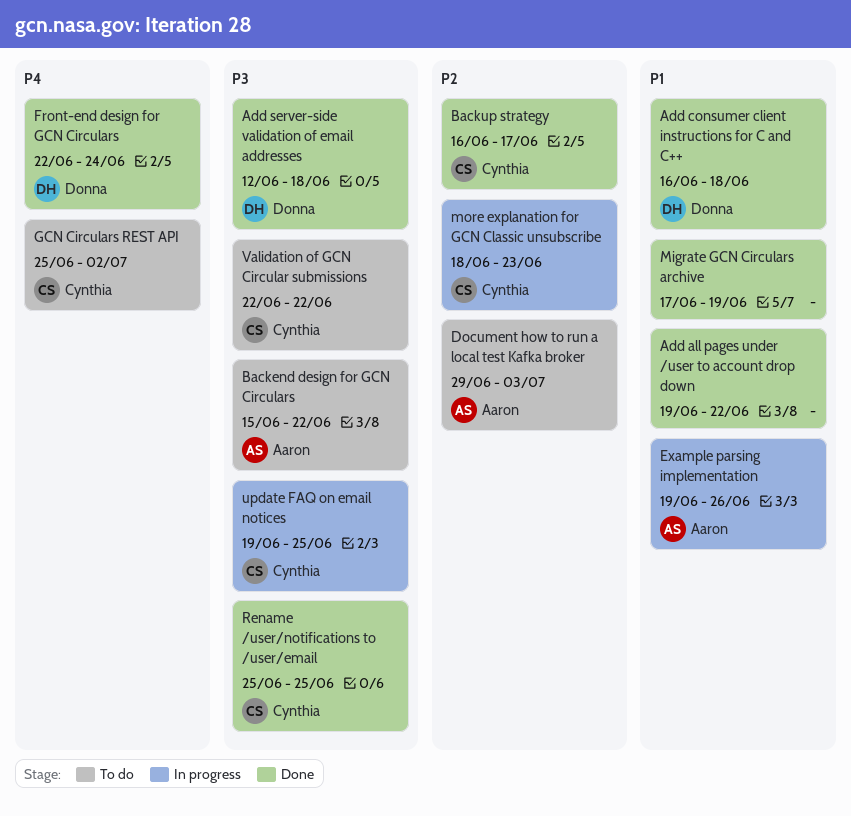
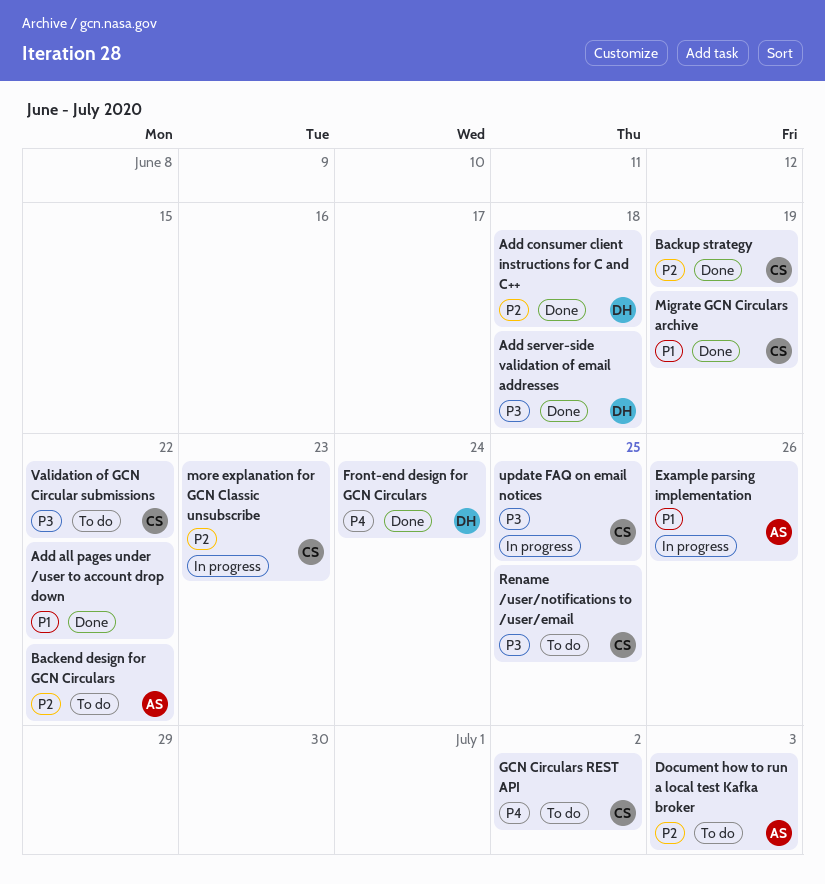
Add consumer client instructions for C and C++, priority: P1 -> P2
Backend design for GCN Circulars, priority: P3 -> P2
Backup strategy, due: Jun 17 -> Jun 19
Migrate GCN Circulars archive, owner: none -> Cynthia
Rename /user/notifications to /user/email, status: Done -> To do

